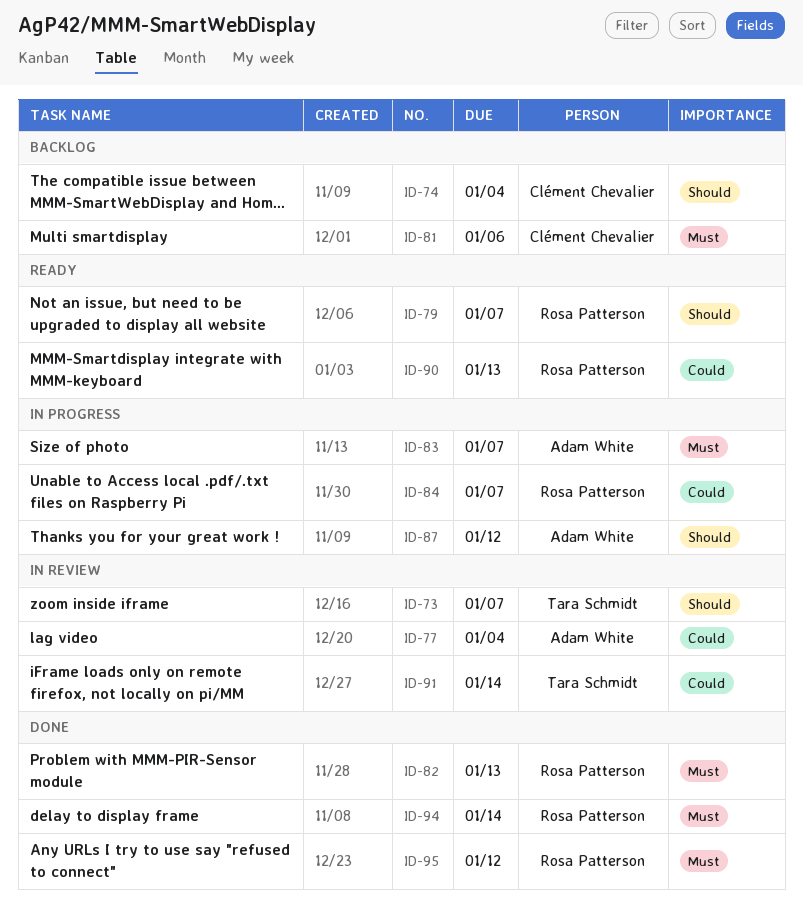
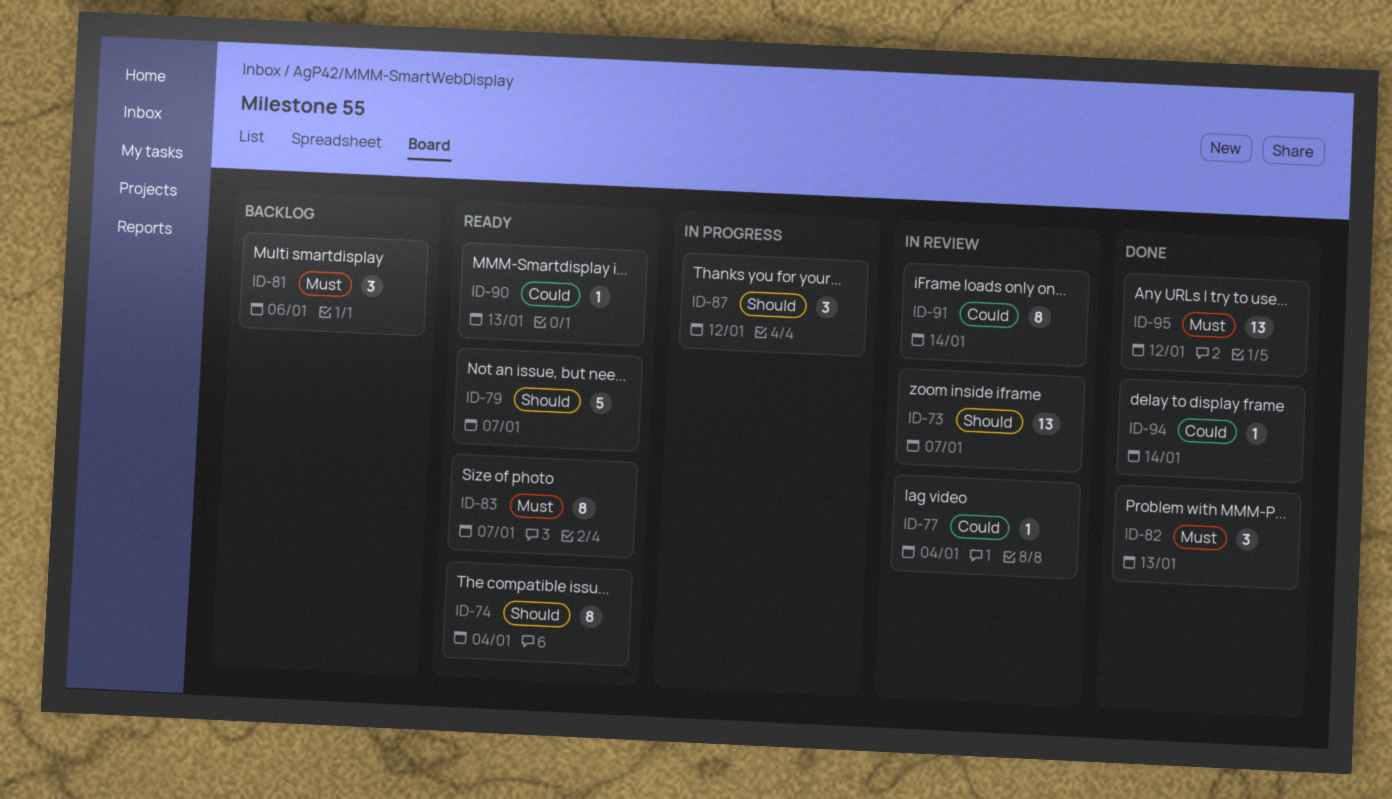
ID-74, status: Backlog -> Ready
ID-83, status: In progress -> Ready
ID-84: present -> none
ID-94, priority: Must -> Could

